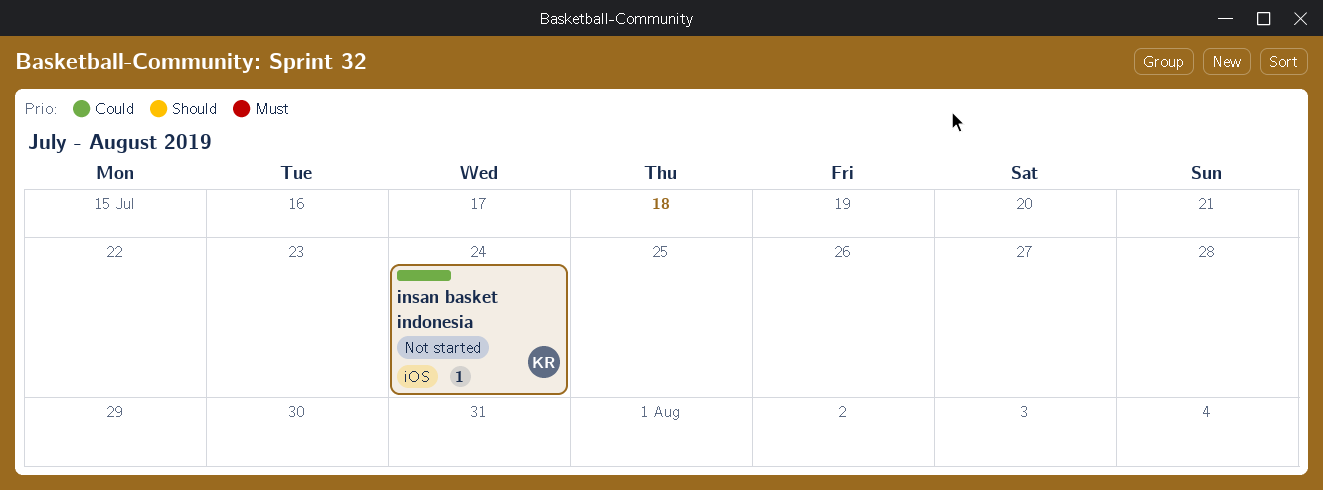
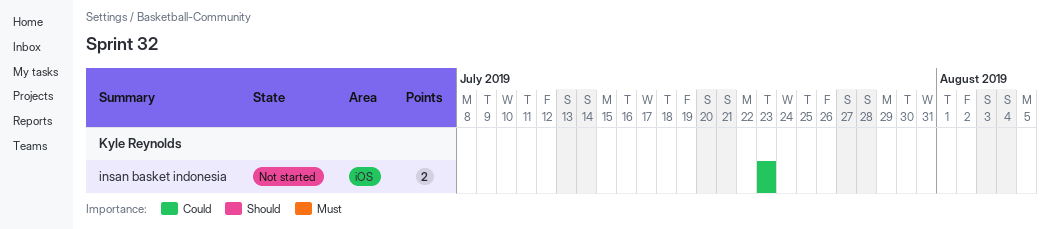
insan basket indonesia, estimate: 1 -> 2
insan basket indonesia, due: Jul 24 -> Jul 23

